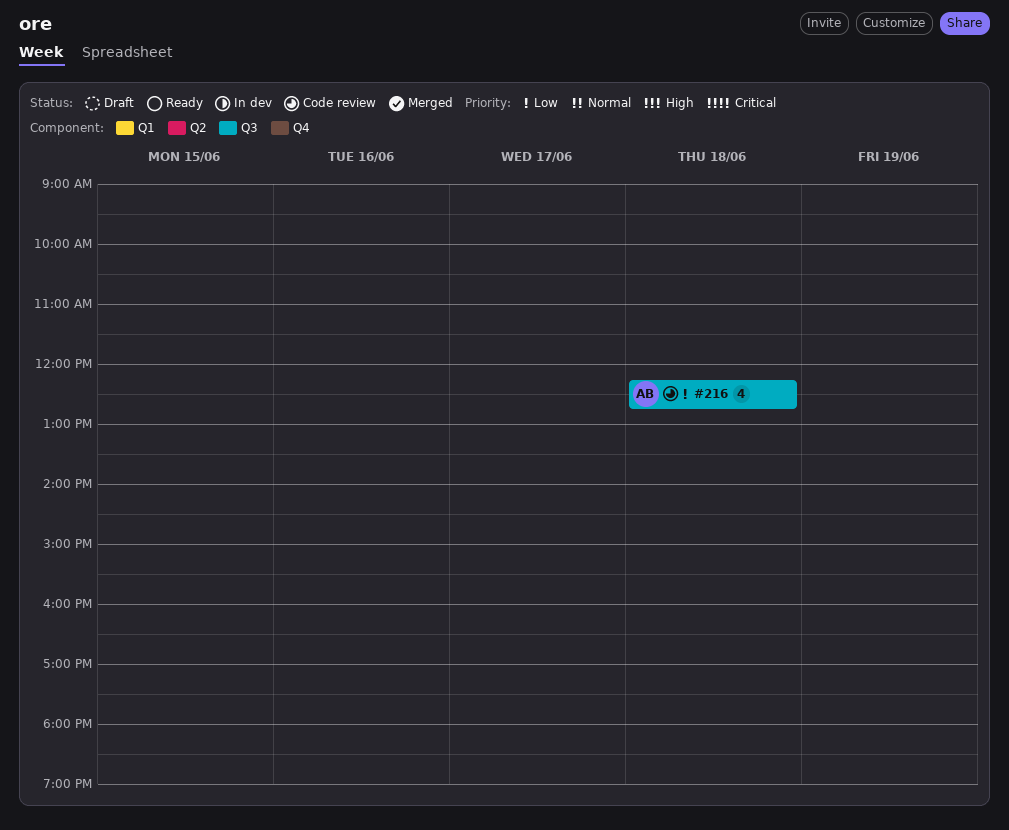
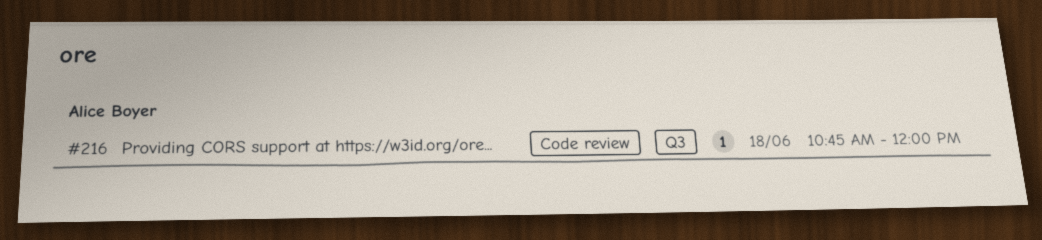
#216, estimate: 4 -> 1
#216, begins: 12:15 -> 10:45
#216, ends: 12:45 -> 12:00

